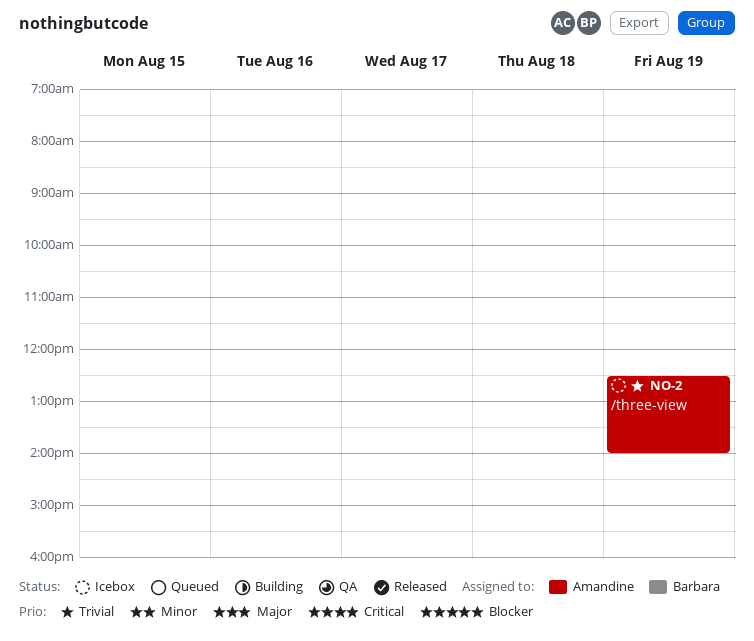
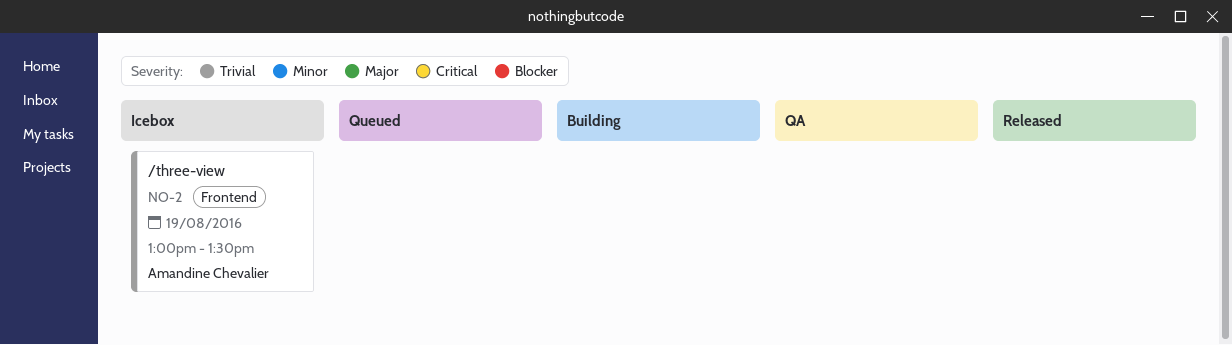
NO-2, begins: 12:30 -> 13:00
NO-2, ends: 14:00 -> 13:30

